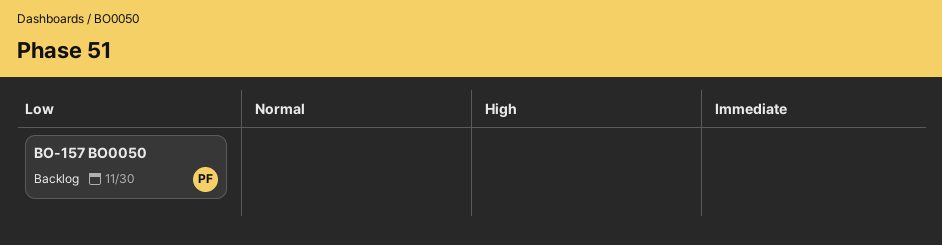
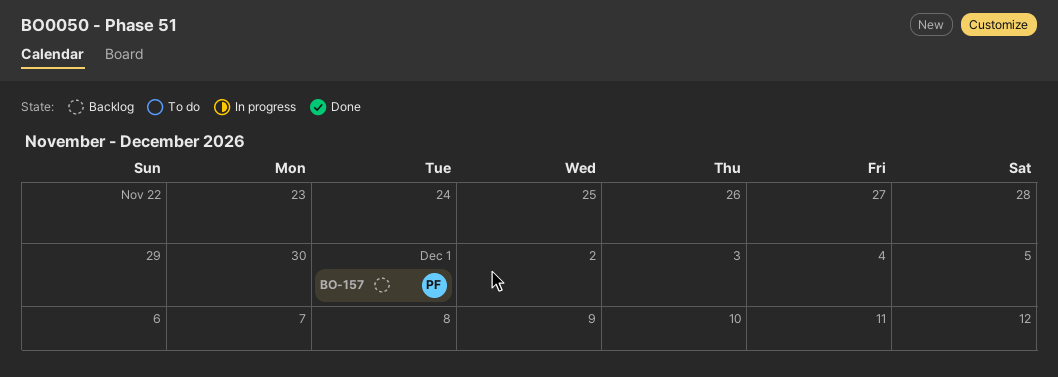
BO-157, due: Nov 30 -> Dec 1

